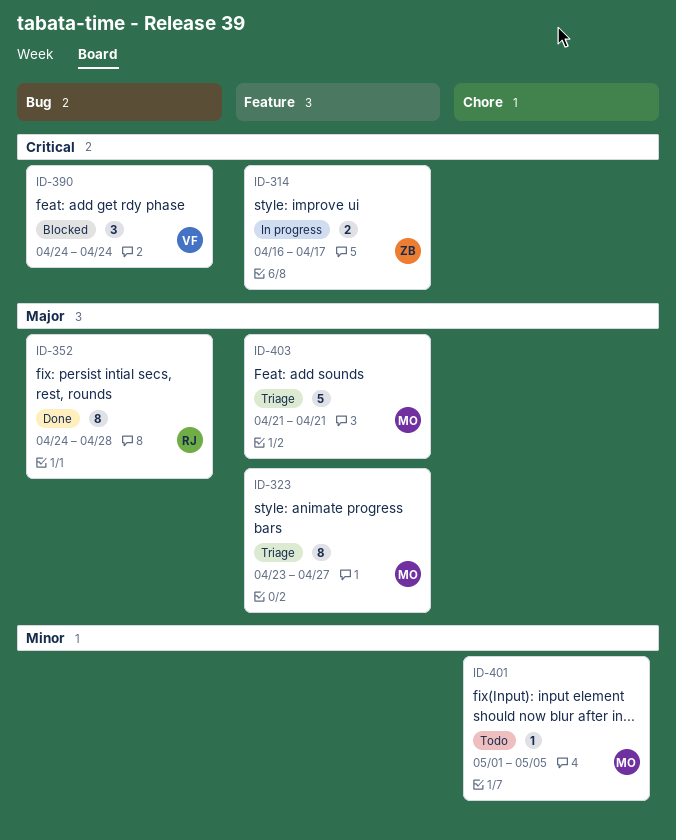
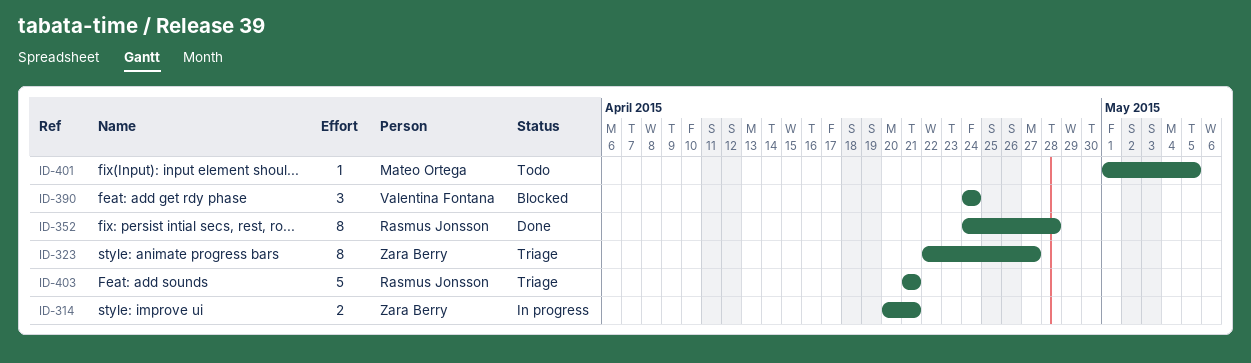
ID-314, start: Apr 16 -> Apr 20
ID-314, due: Apr 17 -> Apr 21
ID-323, owner: Mateo Ortega -> Zara Berry
ID-323, start: Apr 23 -> Apr 22
ID-403, owner: Mateo Ortega -> Rasmus Jonsson

